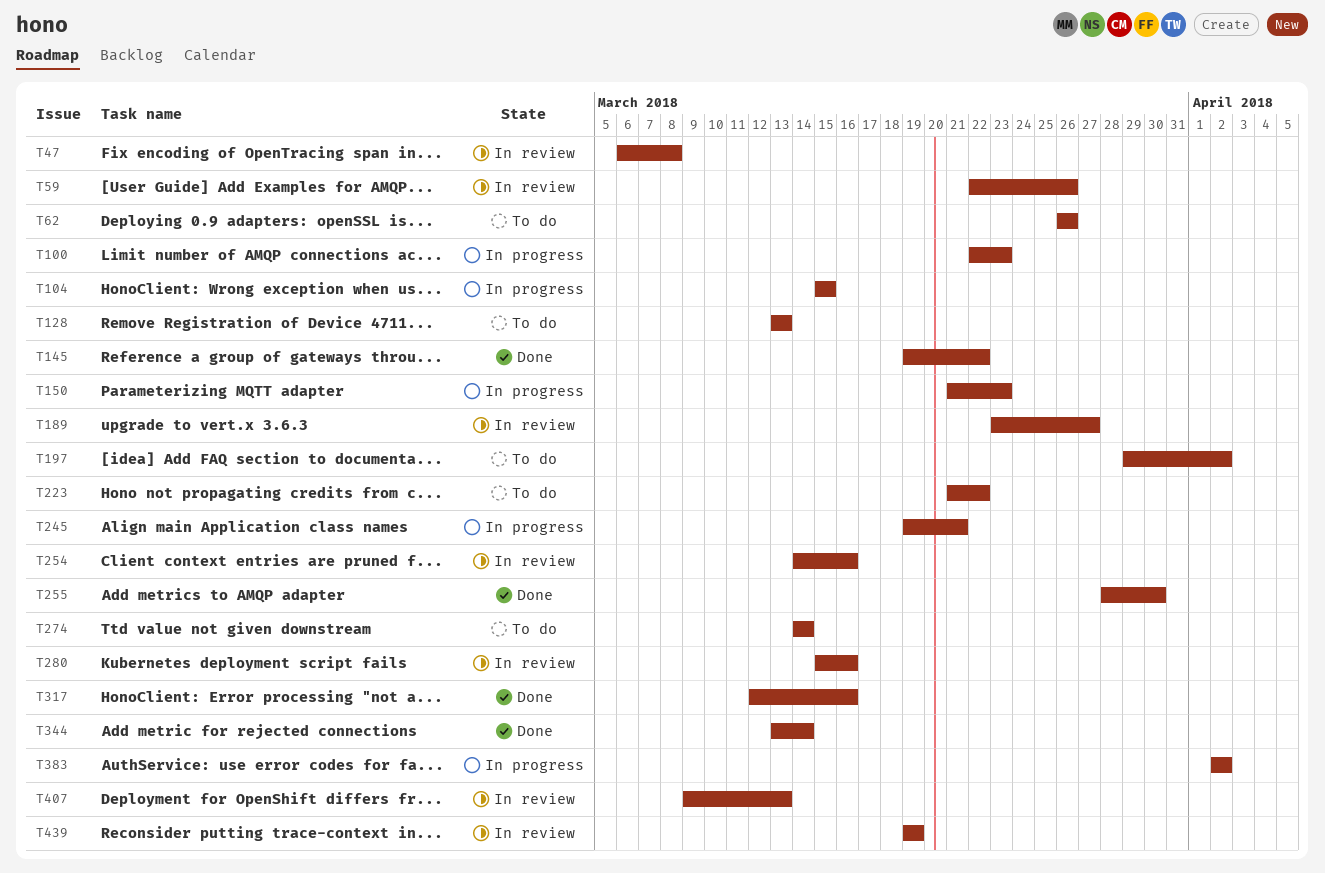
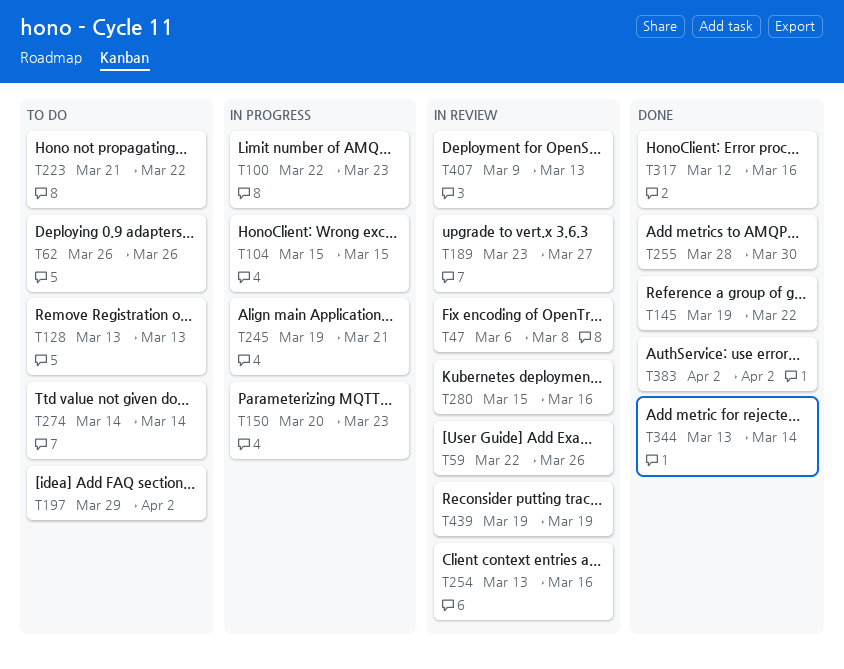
T150, start: Mar 21 -> Mar 20
T254, start: Mar 14 -> Mar 13
T383, status: In progress -> Done

